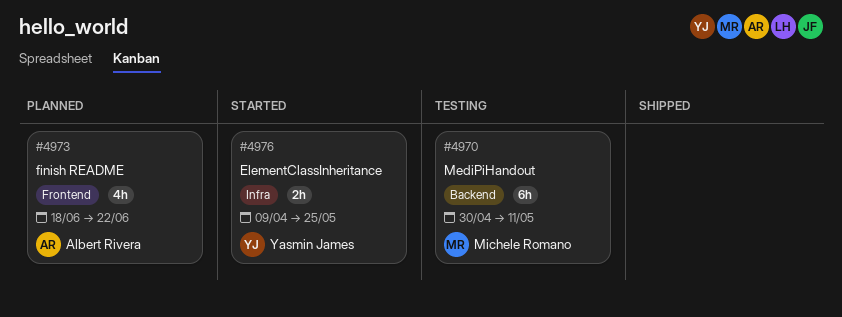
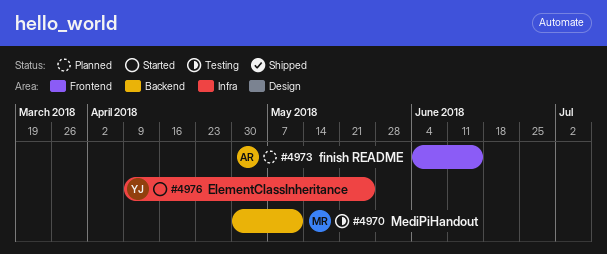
#4973, start: Jun 18 -> Jun 4
#4973, due: Jun 22 -> Jun 15

